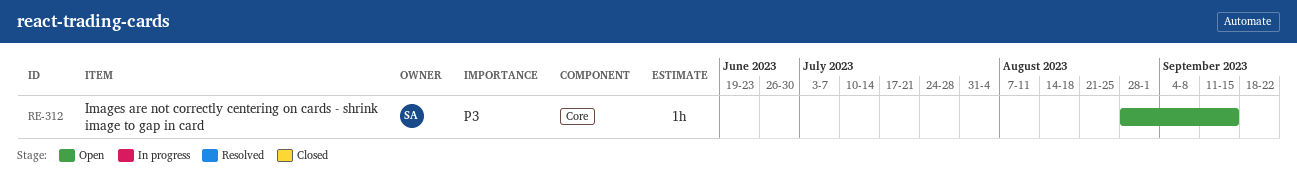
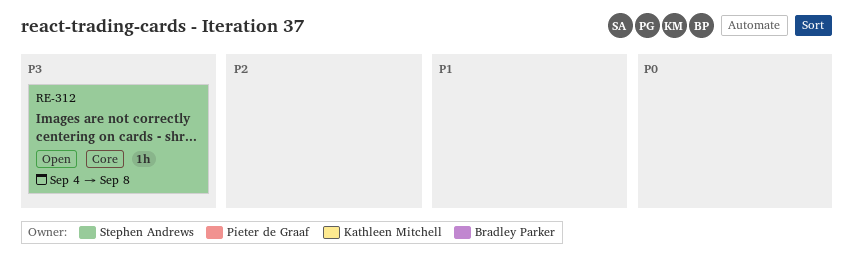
RE-312, start: Aug 28 -> Sep 4
RE-312, due: Sep 15 -> Sep 8

